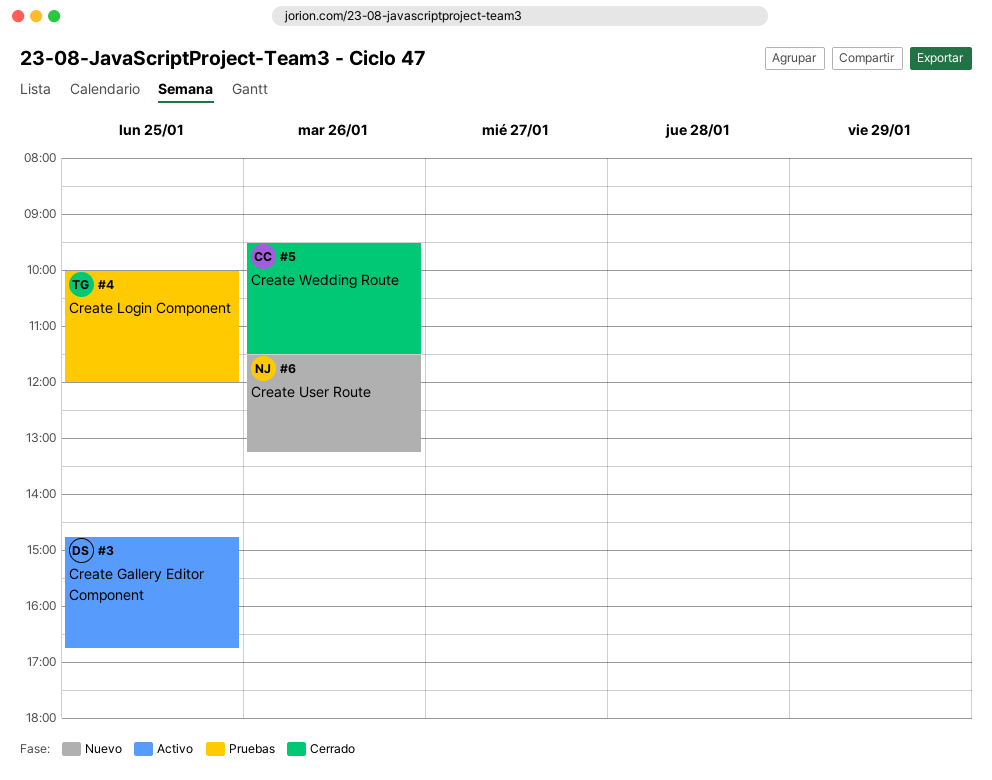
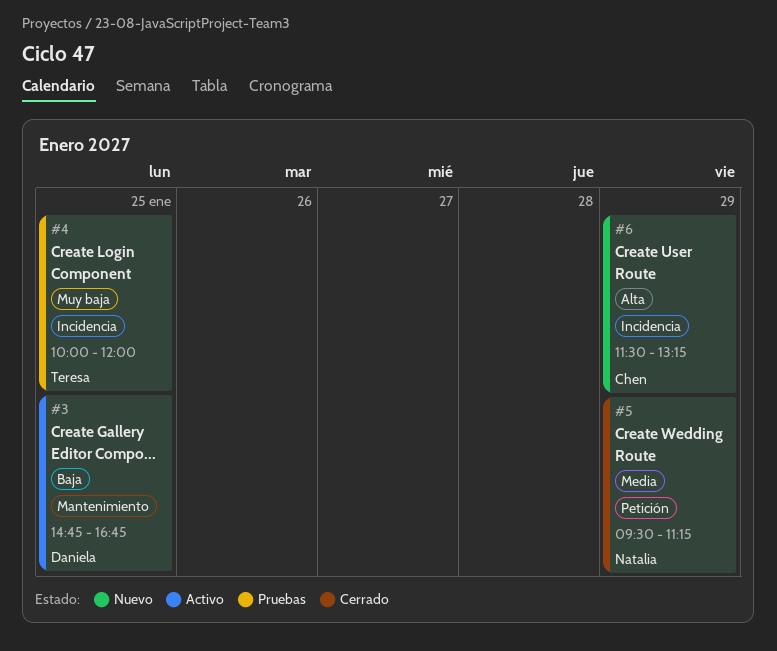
#5, owner: Chen -> Natalia
#5, day: Jan 26 -> Jan 29
#5, ends: 11:30 -> 11:15
#6, owner: Natalia -> Chen
#6, day: Jan 26 -> Jan 29

